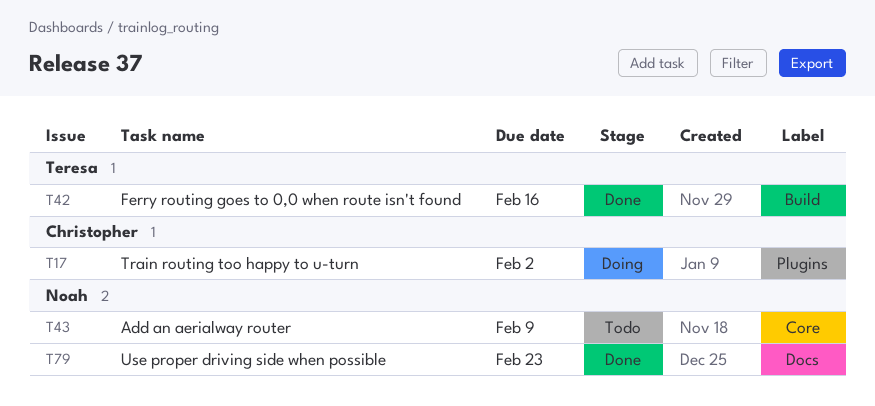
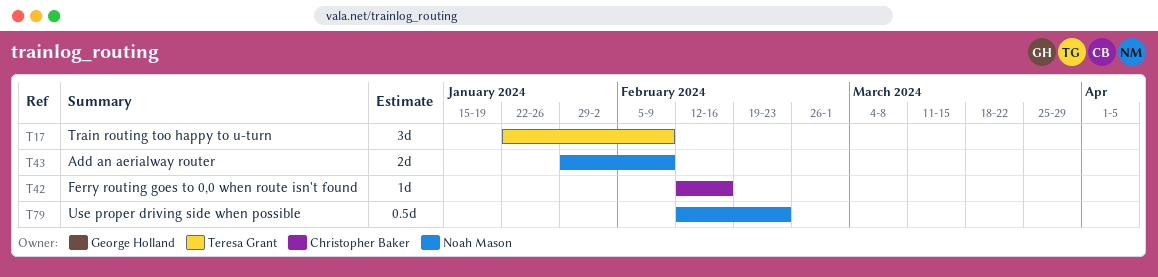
T17, owner: Christopher Baker -> Teresa Grant
T17, due: Feb 2 -> Feb 9
T42, owner: Teresa Grant -> Christopher Baker

